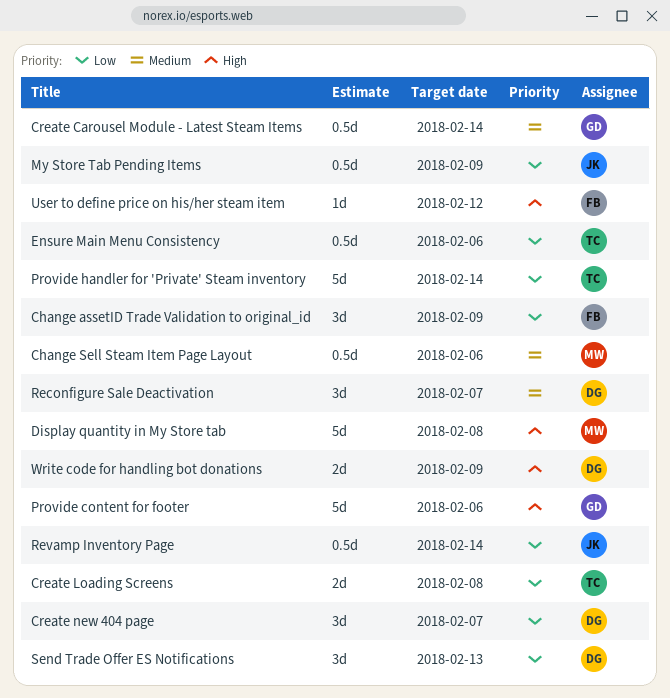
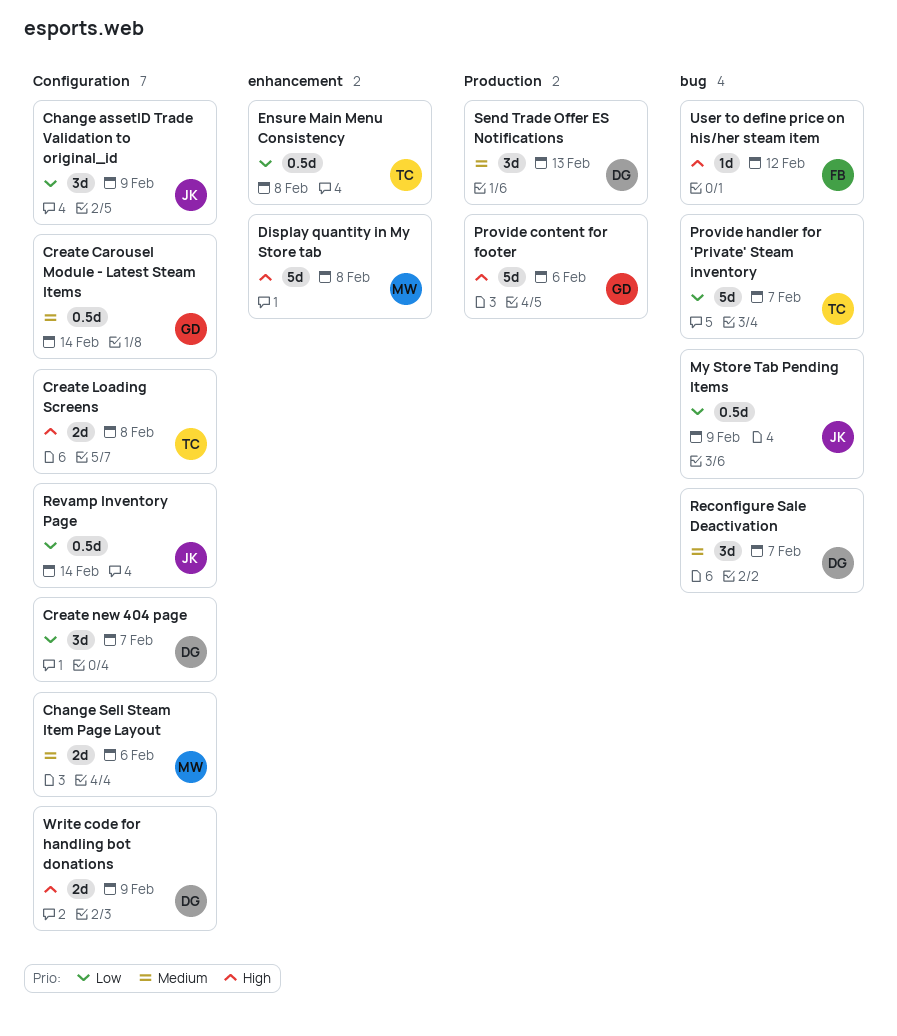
Change assetID Trade Validation to original_id, owner: FB -> JK
Change Sell Steam Item Page Layout, estimate: 0.5d -> 2d
Create Loading Screens, priority: Low -> High
Ensure Main Menu Consistency, due: Feb 6 -> Feb 8
Provide handler for 'Private' Steam inventory, due: Feb 14 -> Feb 7
Send Trade Offer ES Notifications, priority: Low -> Medium

